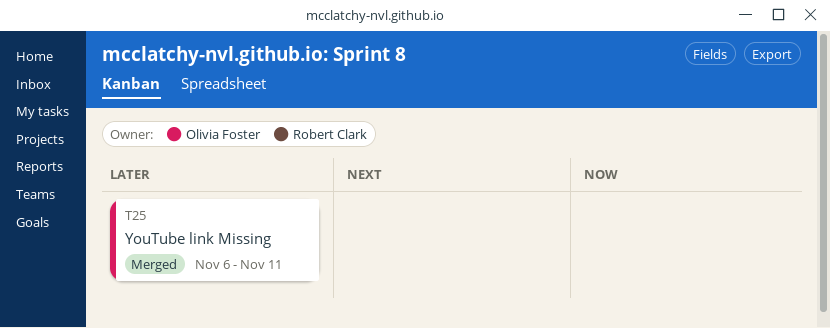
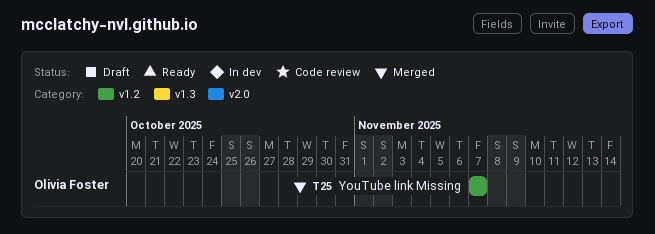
T25, start: Nov 6 -> Nov 7
T25, due: Nov 11 -> Nov 7

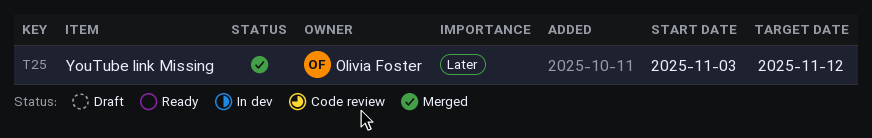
T25, start: Nov 7 -> Nov 3
T25, due: Nov 7 -> Nov 12

